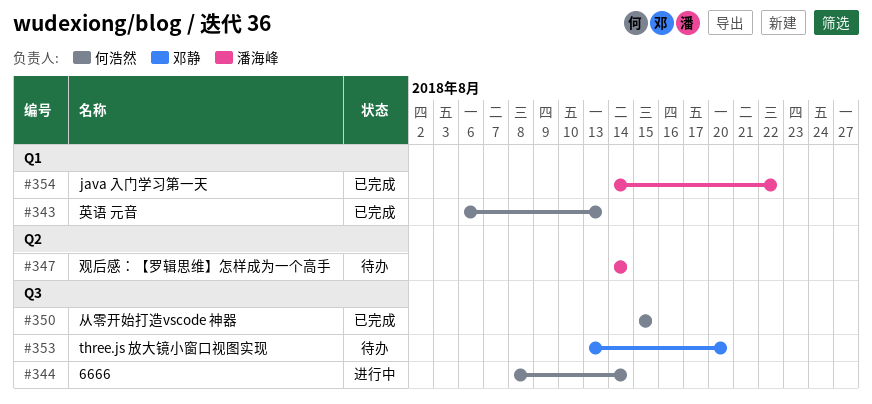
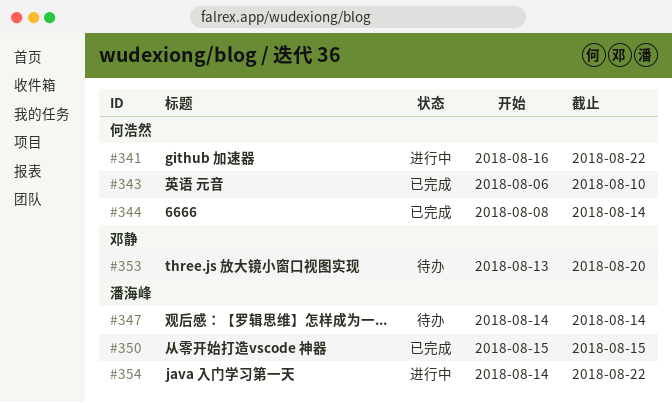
#341: none -> present
#343, due: Aug 13 -> Aug 10
#344, status: 进行中 -> 已完成
#350, owner: 何浩然 -> 潘海峰
#354, status: 已完成 -> 进行中

